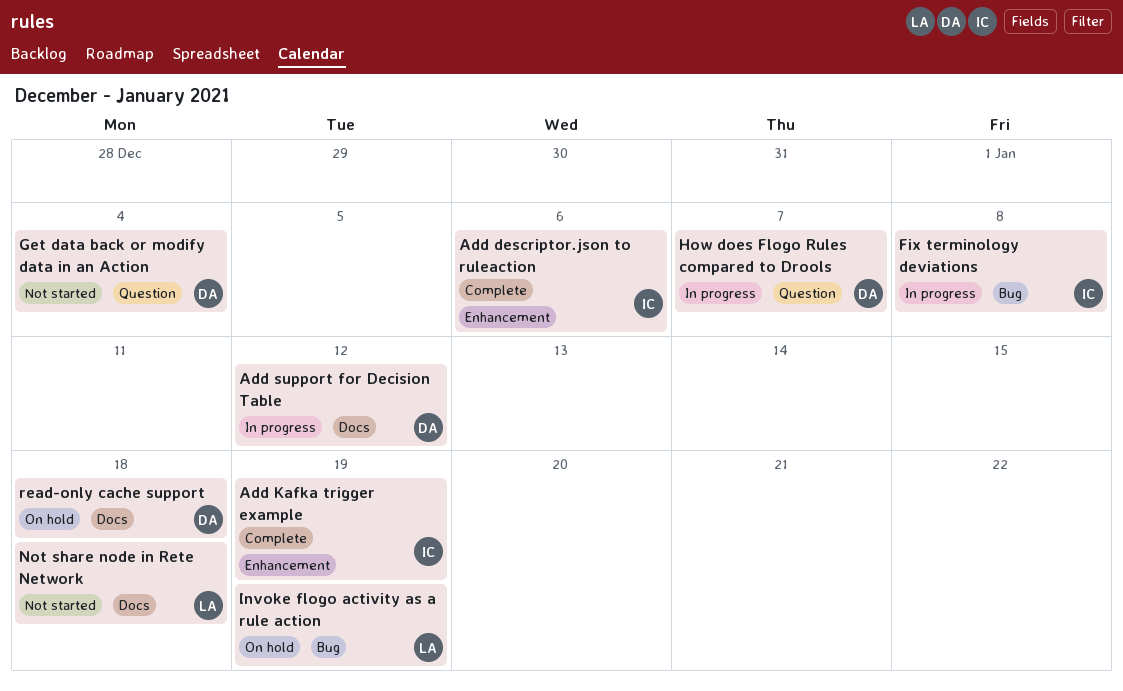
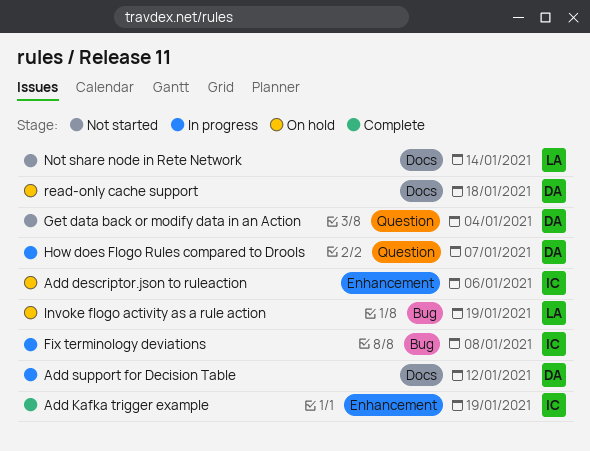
Add descriptor.json to ruleaction, status: Complete -> On hold
Not share node in Rete Network, due: Jan 18 -> Jan 14

